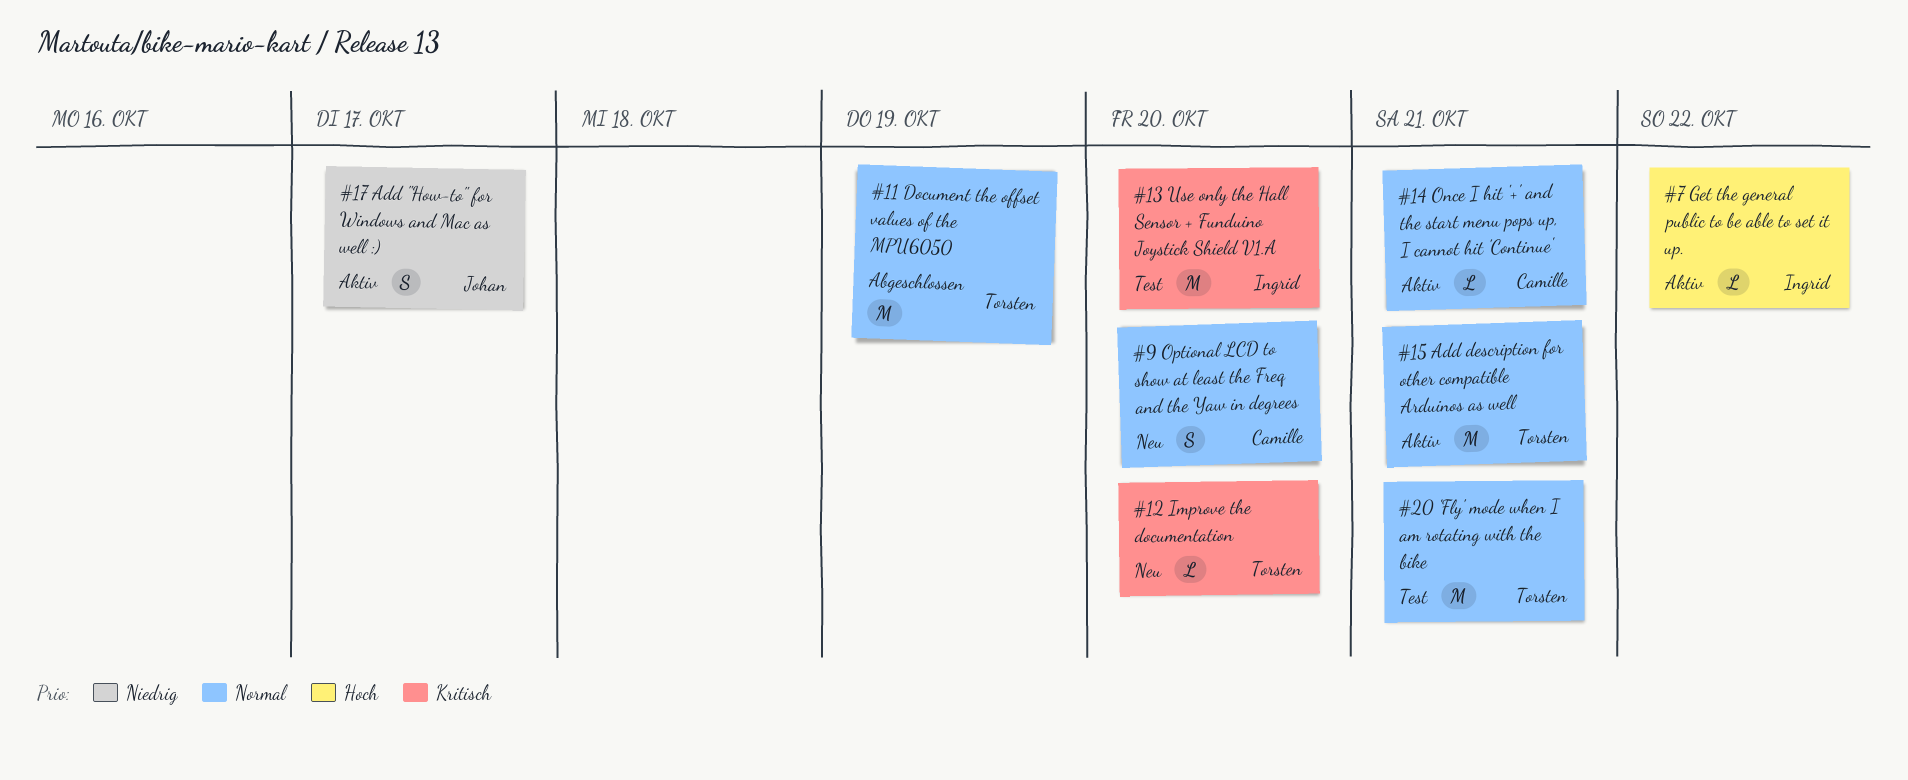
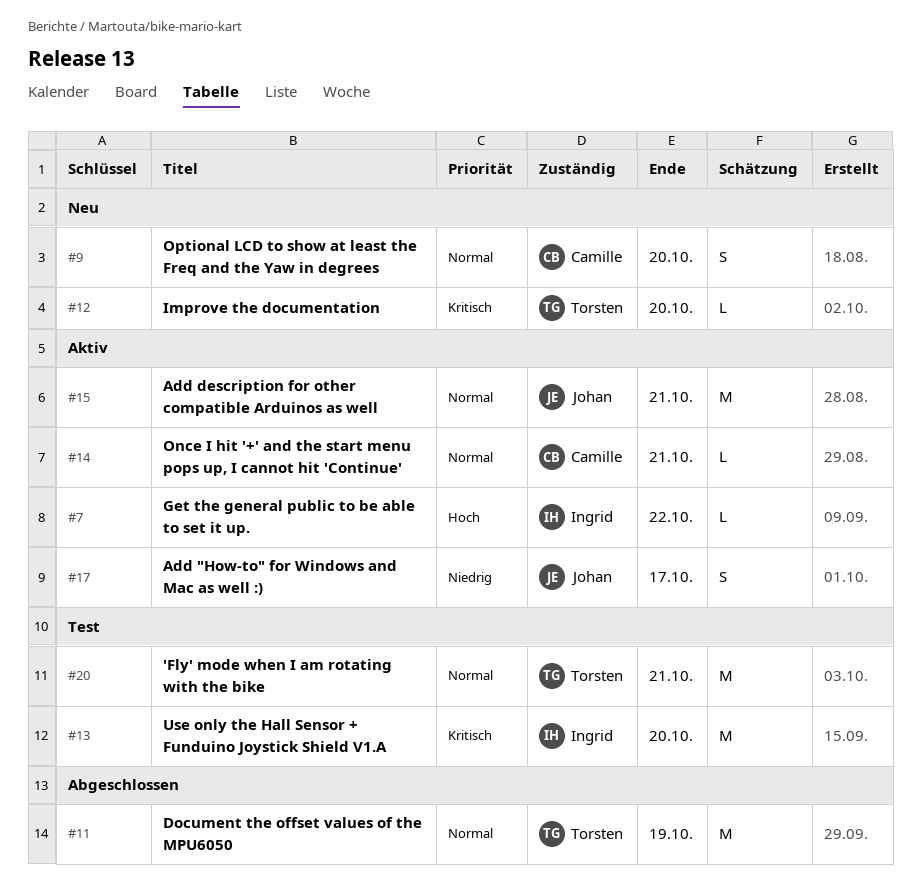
#15, owner: Torsten -> Johan

